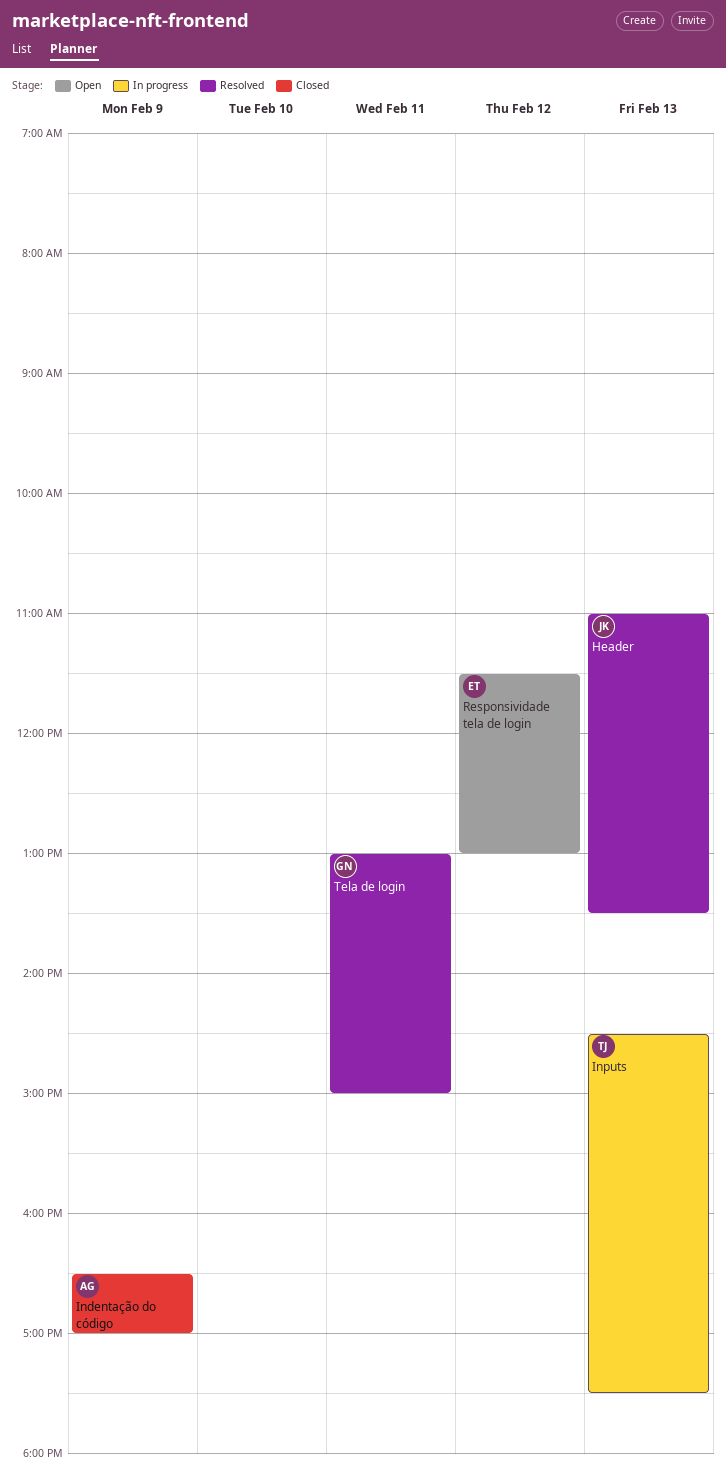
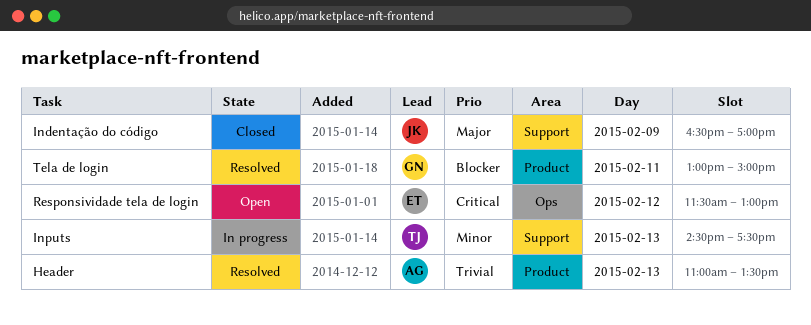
Header, owner: JK -> AG
Indentação do código, owner: AG -> JK

